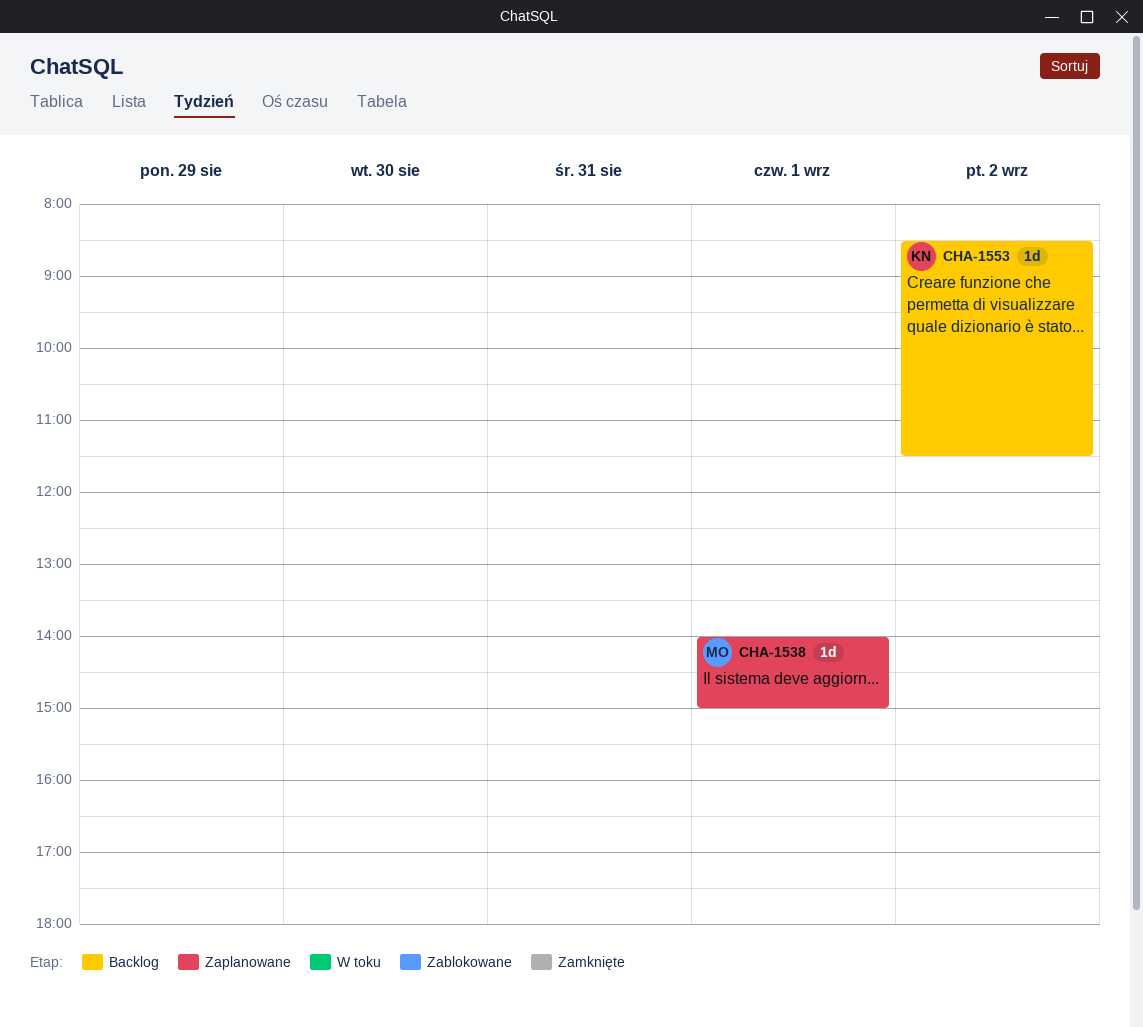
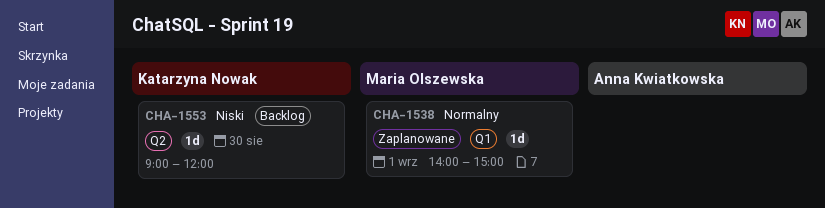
CHA-1553, day: Sep 2 -> Aug 30
CHA-1553, begins: 08:30 -> 09:00
CHA-1553, ends: 11:30 -> 12:00

